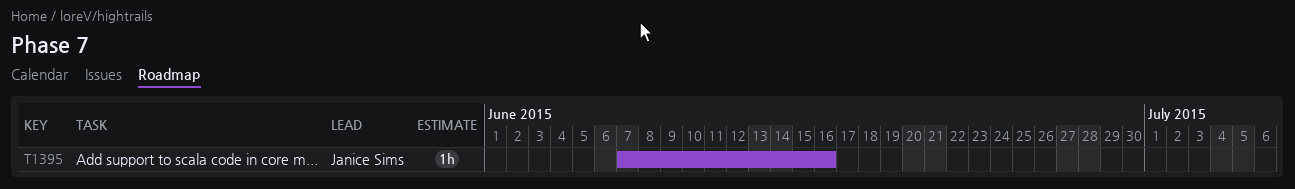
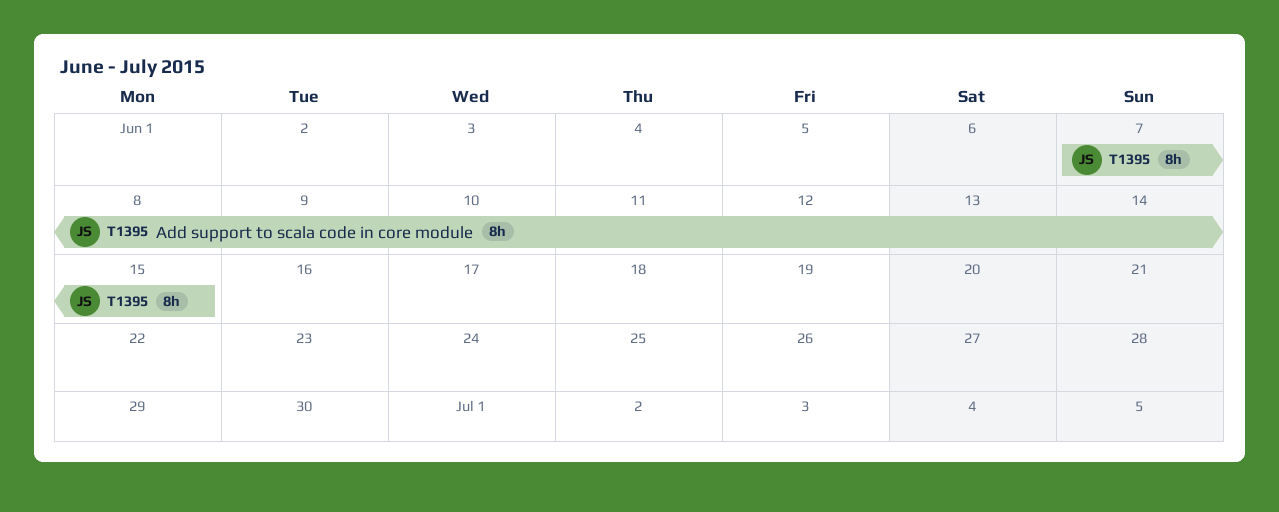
T1395, estimate: 1h -> 8h
T1395, due: Jun 16 -> Jun 15

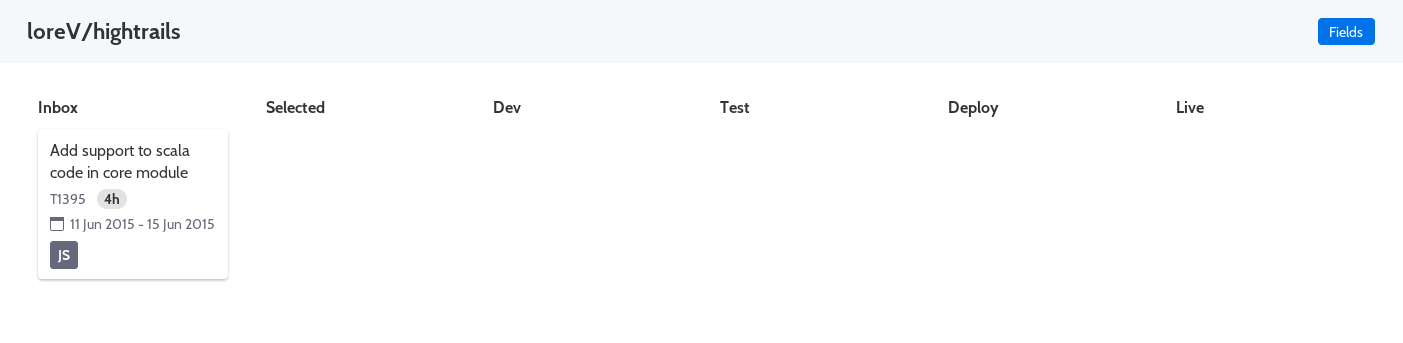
T1395, estimate: 8h -> 4h
T1395, start: Jun 7 -> Jun 11

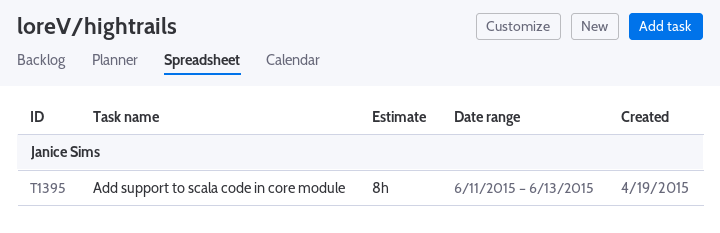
T1395, estimate: 4h -> 8h
T1395, due: Jun 15 -> Jun 13

